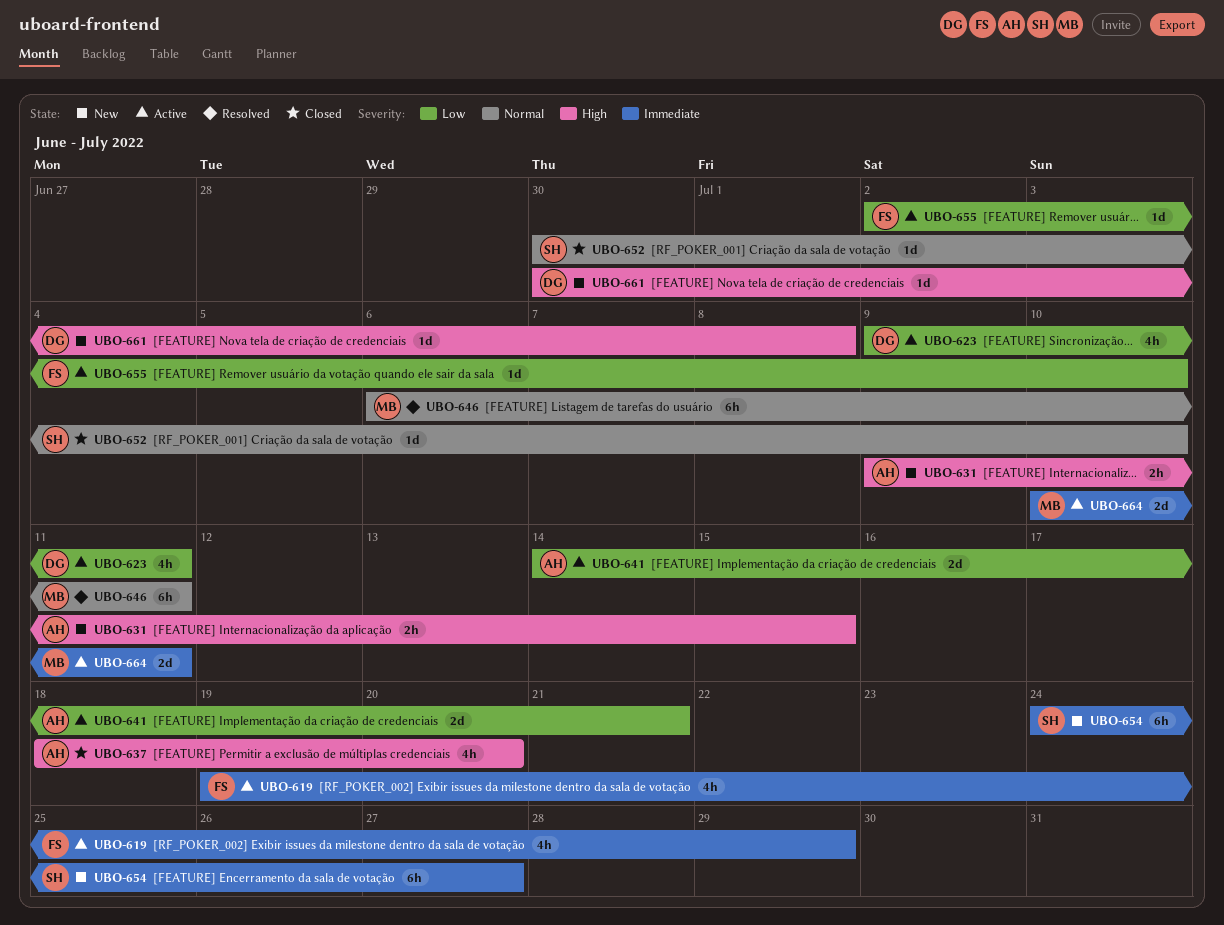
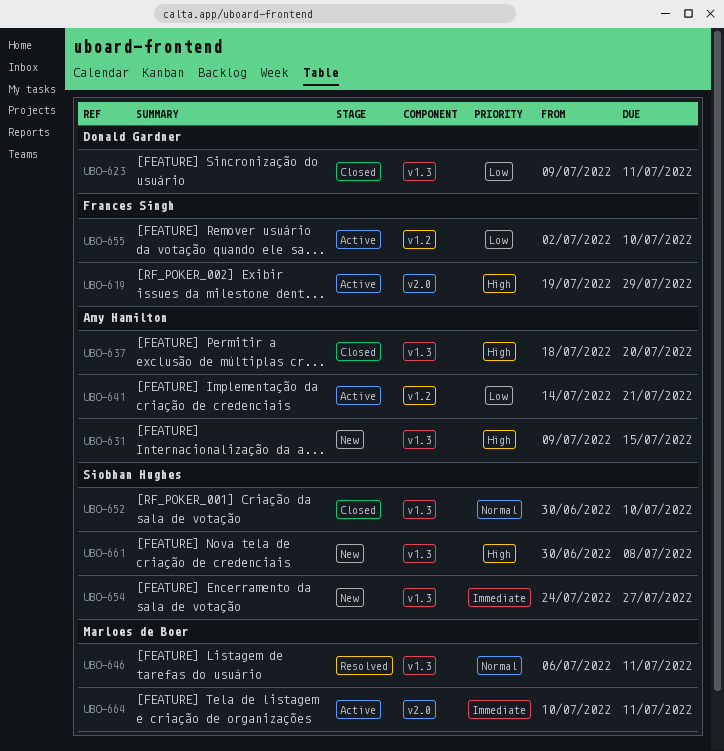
UBO-619, priority: Immediate -> High
UBO-623, status: Active -> Closed
UBO-661, owner: Donald Gardner -> Siobhan Hughes

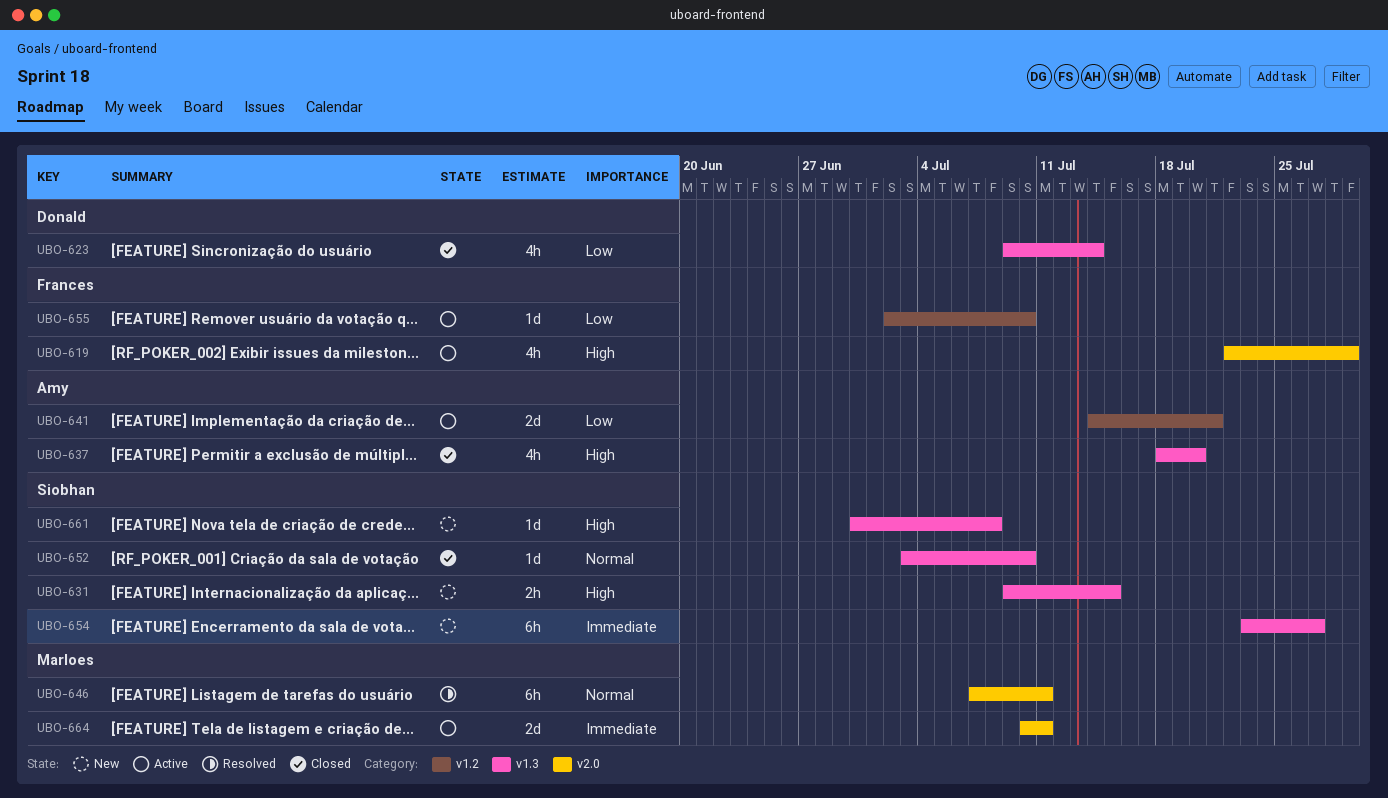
UBO-619, start: Jul 19 -> Jul 22
UBO-623, due: Jul 11 -> Jul 14
UBO-631, owner: Amy Hamilton -> Siobhan Hughes
UBO-646, label: v1.3 -> v2.0
UBO-646, start: Jul 6 -> Jul 7
UBO-652, start: Jun 30 -> Jul 3
UBO-654, start: Jul 24 -> Jul 23

